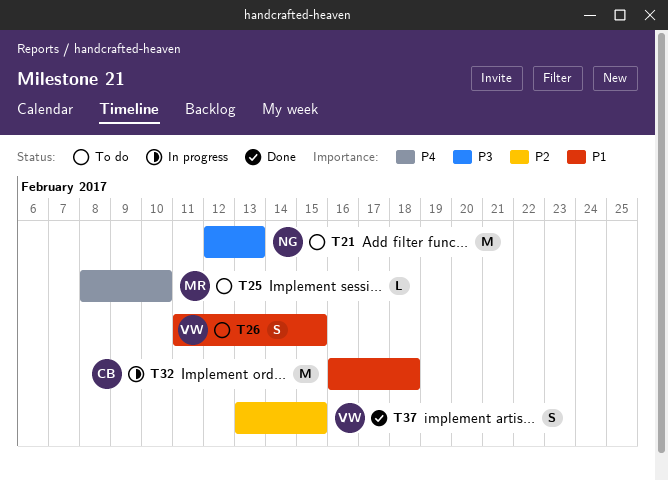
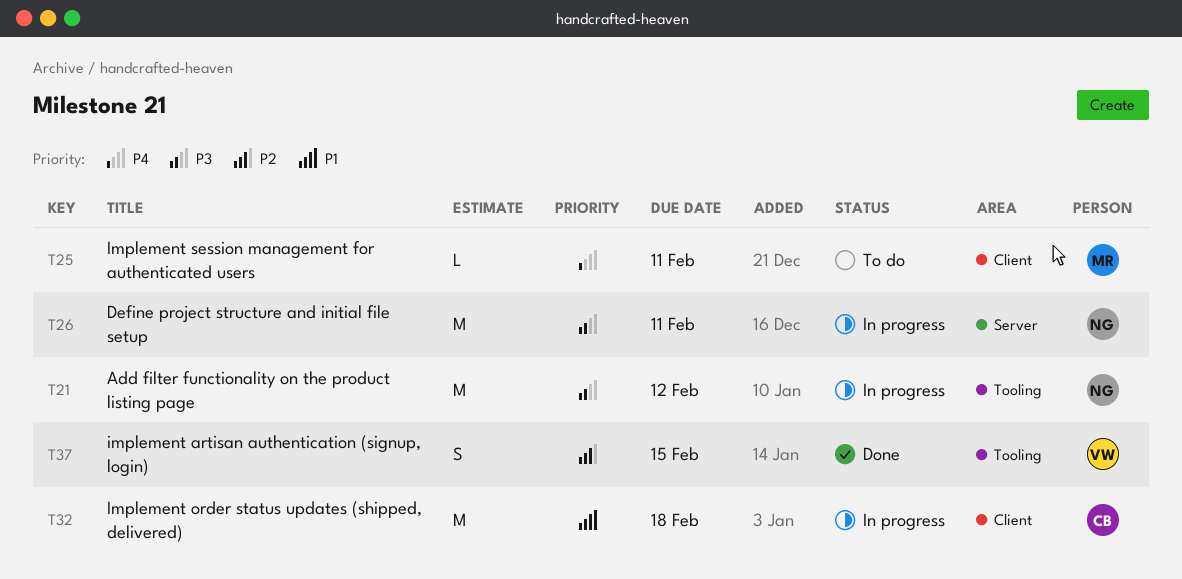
T21, status: To do -> In progress
T21, due: Feb 13 -> Feb 12
T25, due: Feb 10 -> Feb 11
T26, status: To do -> In progress
T26, owner: VW -> NG
T26, priority: P1 -> P3
T26, estimate: S -> M
T26, due: Feb 15 -> Feb 11

